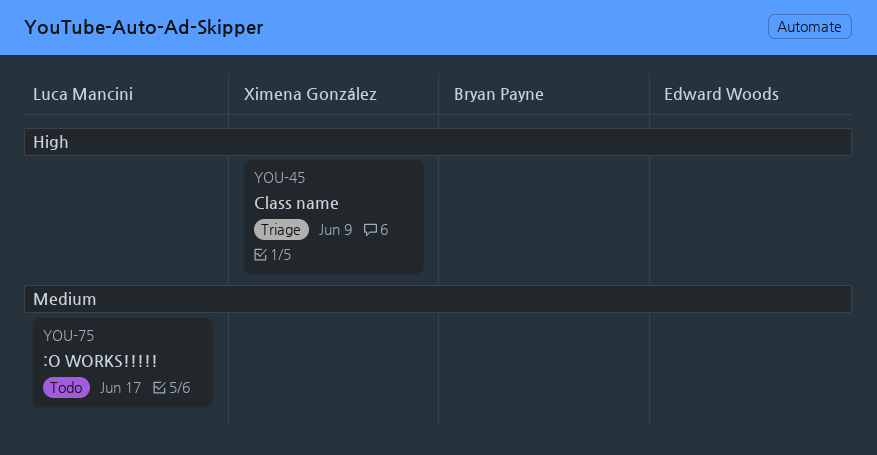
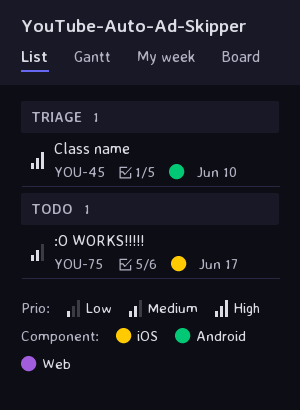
YOU-45, due: Jun 9 -> Jun 10

